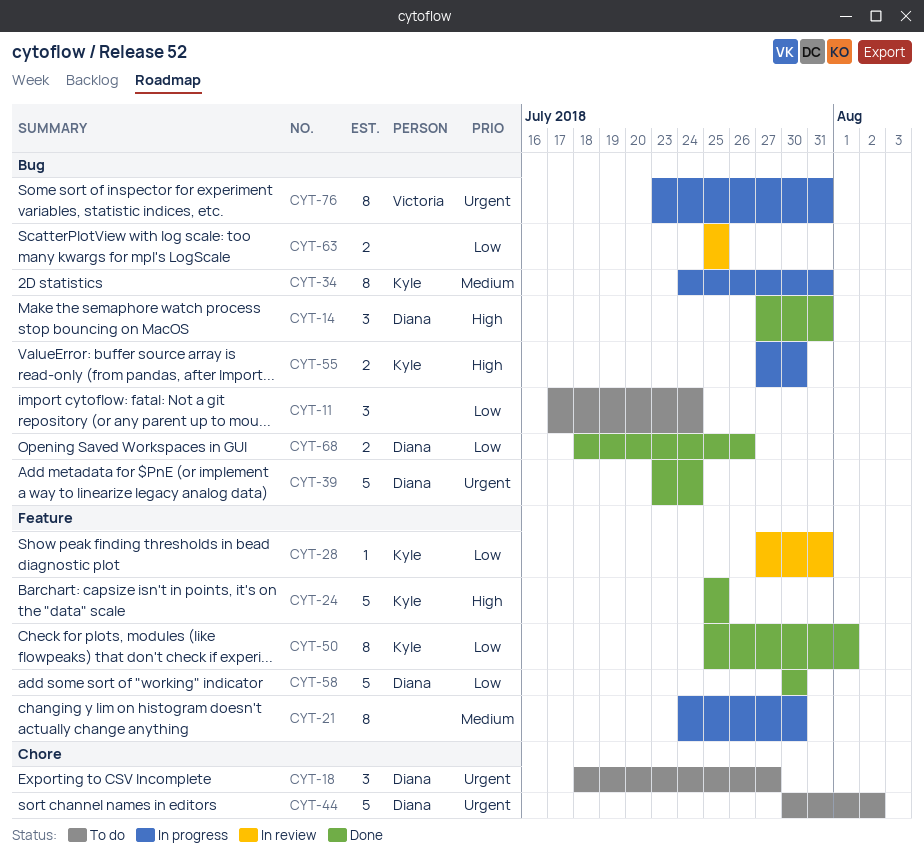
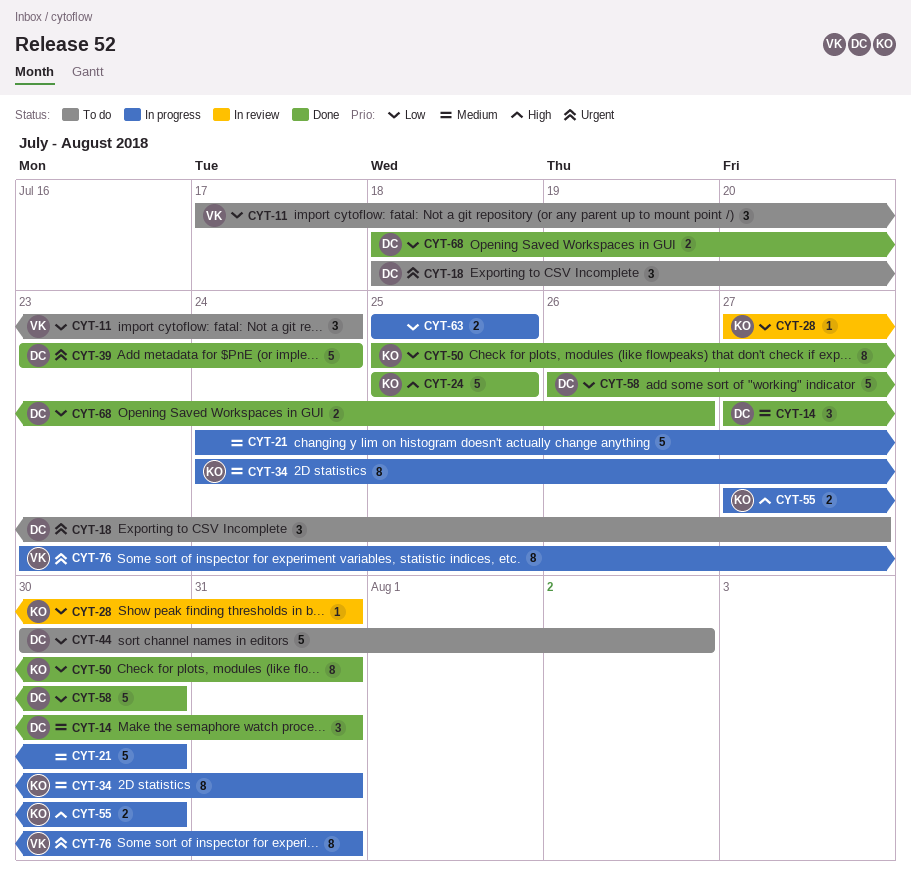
CYT-11, owner: none -> Victoria
CYT-14, priority: High -> Medium
CYT-21, estimate: 8 -> 5
CYT-44, priority: Urgent -> Low
CYT-50, due: Aug 1 -> Jul 31
CYT-58, start: Jul 30 -> Jul 26
CYT-63, status: In review -> In progress

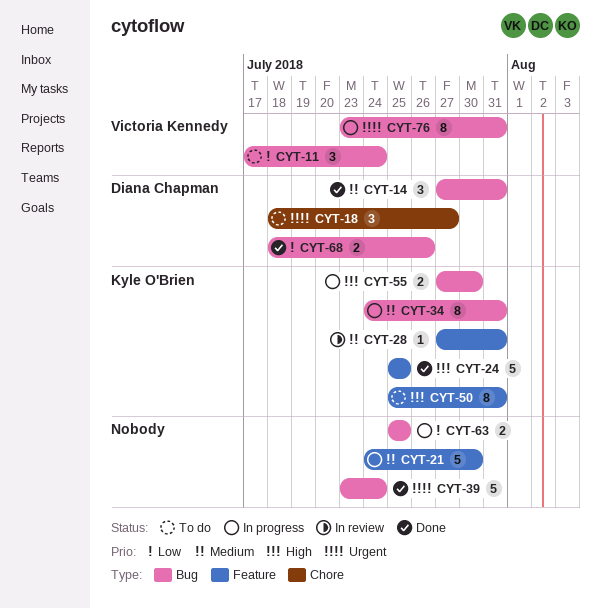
CYT-28, priority: Low -> Medium
CYT-39, owner: Diana Chapman -> none
CYT-44: present -> none
CYT-50, status: Done -> To do
CYT-50, priority: Low -> High
CYT-58: present -> none

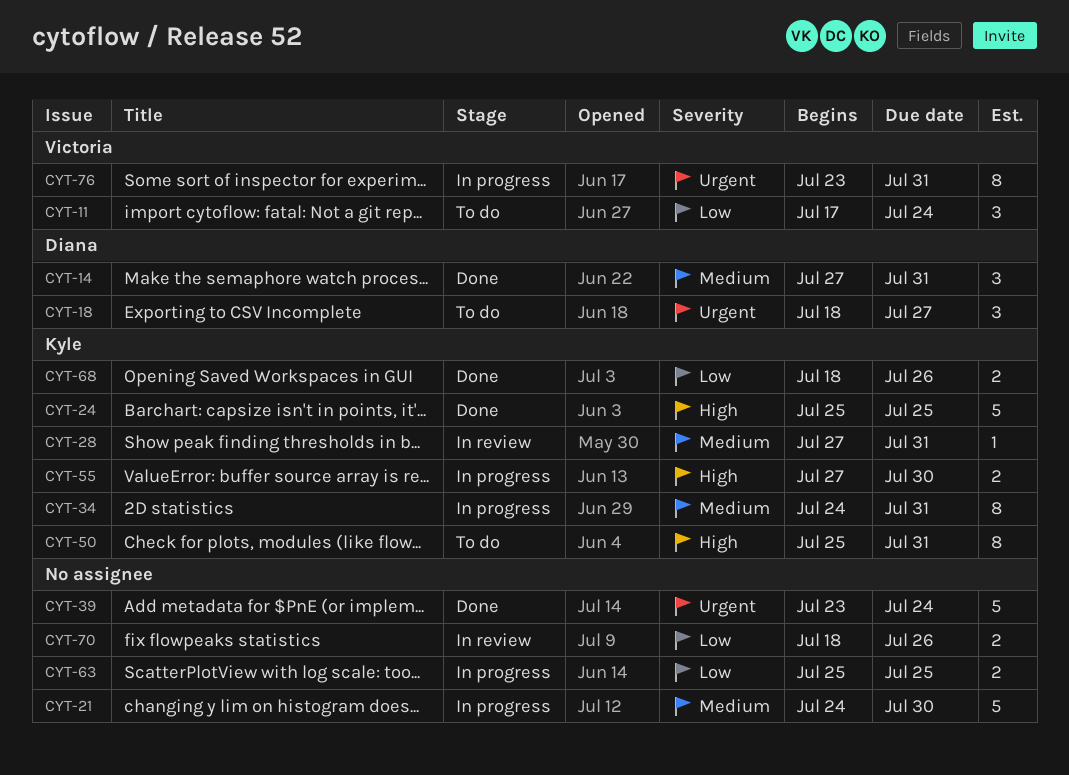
CYT-68, owner: Diana Chapman -> Kyle O'Brien
CYT-70: none -> present

